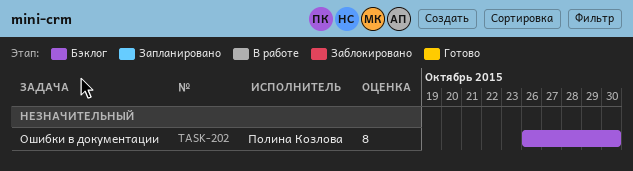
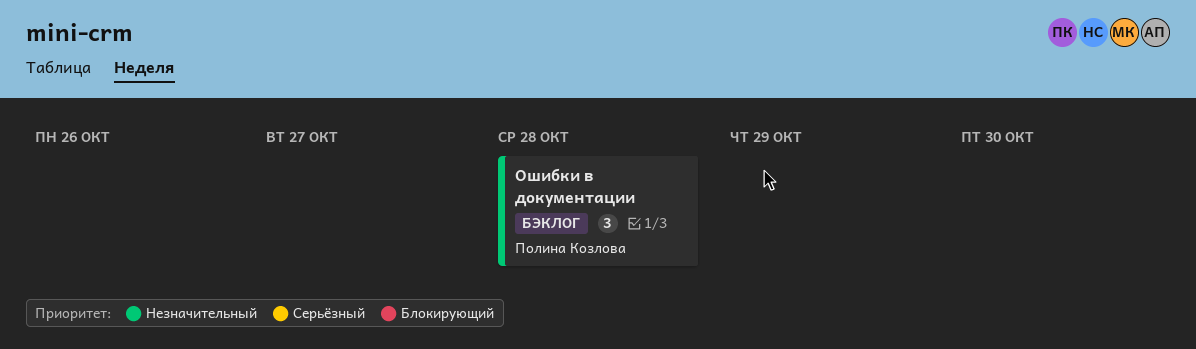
Ошибки в документации, estimate: 8 -> 3
Ошибки в документации, due: Oct 30 -> Oct 28

